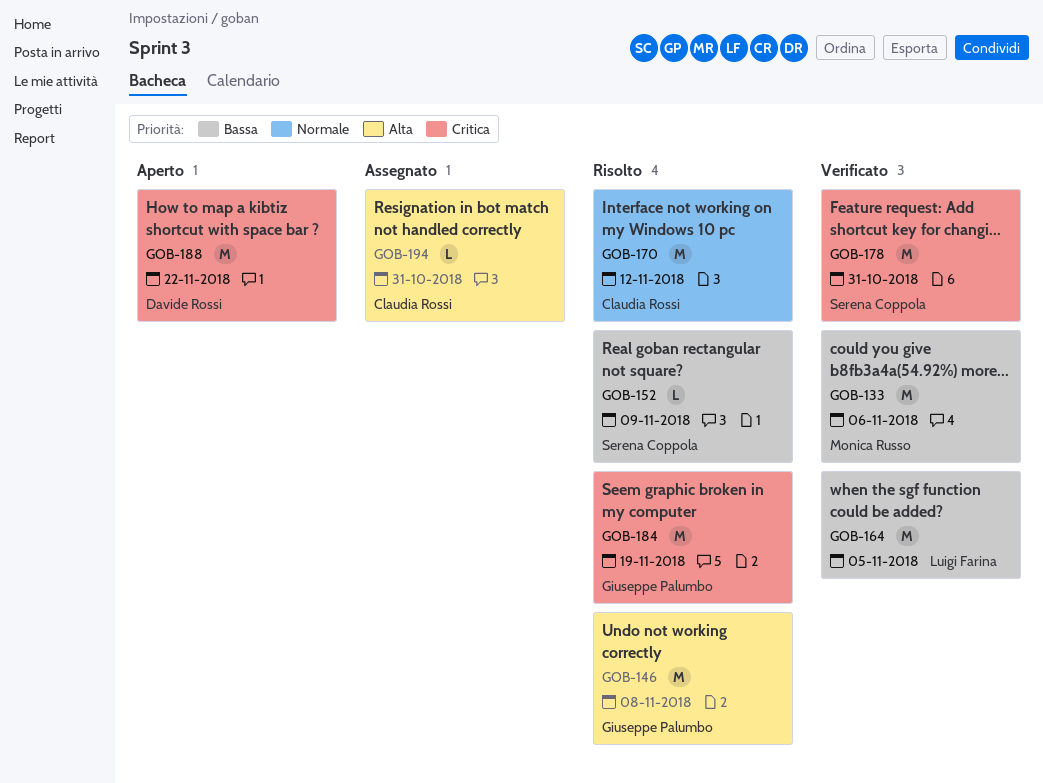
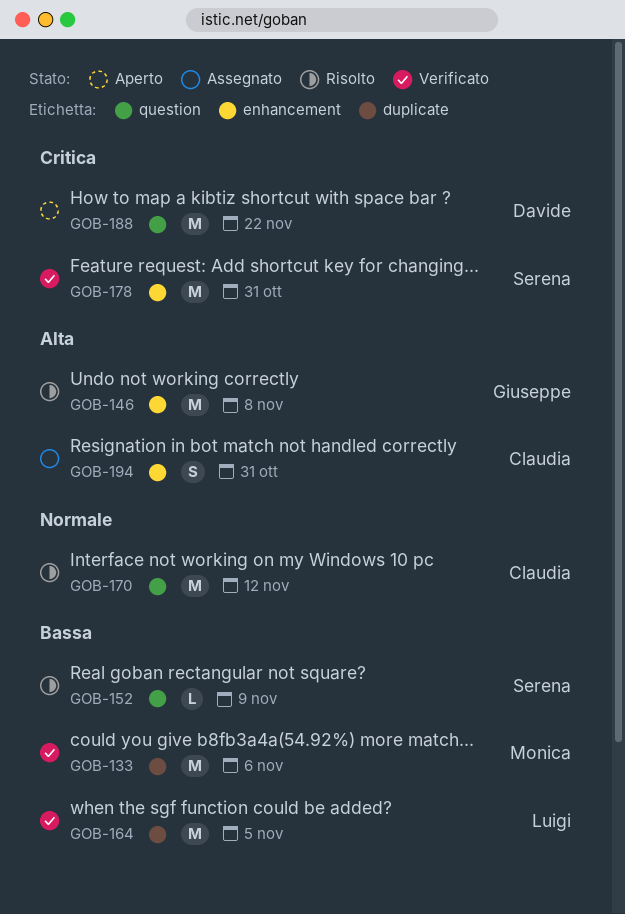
GOB-184: present -> none
GOB-194, estimate: L -> S

